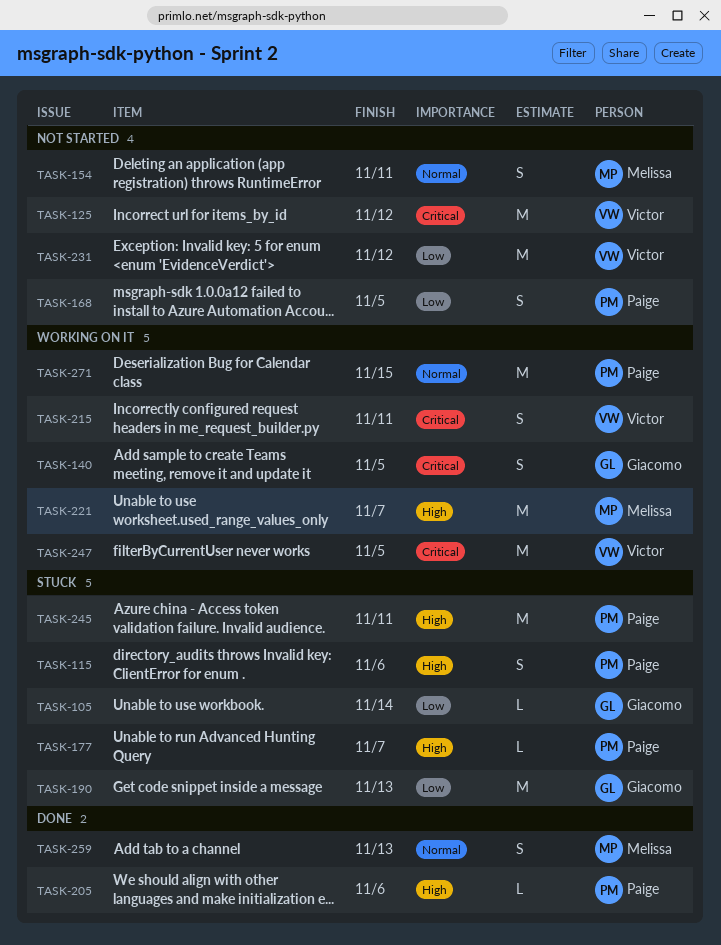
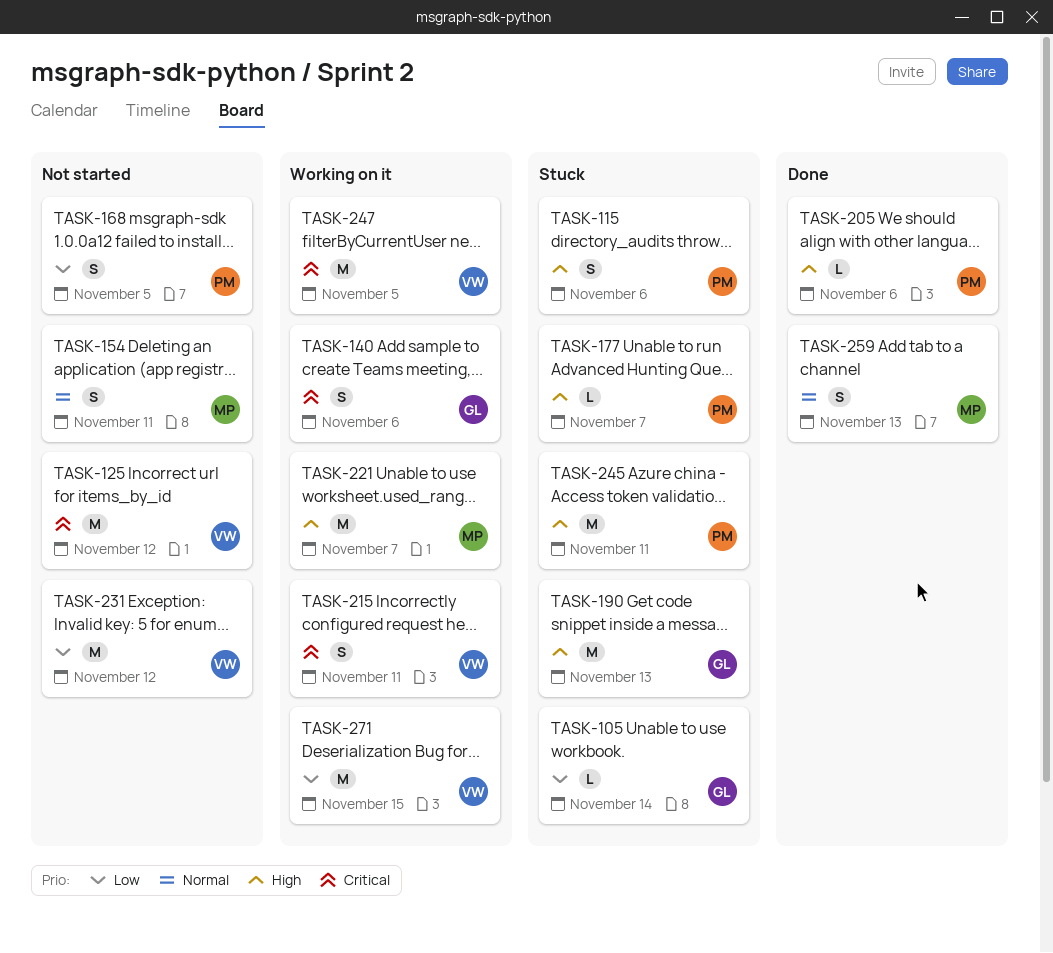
TASK-140, due: Nov 5 -> Nov 6
TASK-190, priority: Low -> High
TASK-271, owner: Paige -> Victor
TASK-271, priority: Normal -> Low

